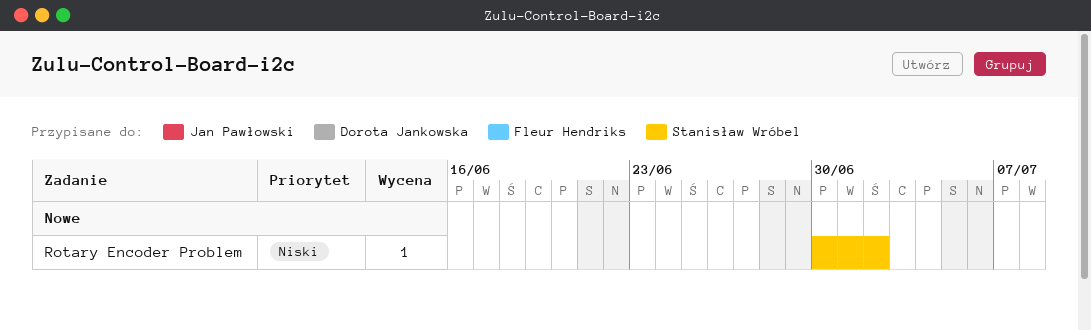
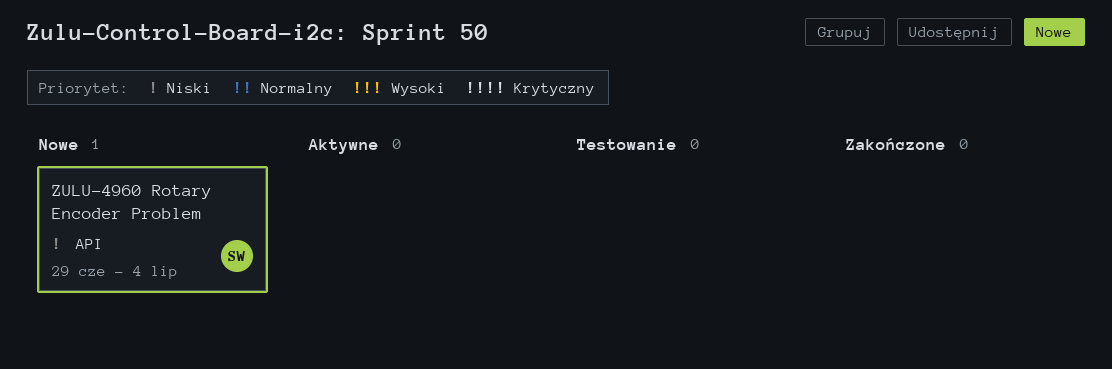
Rotary Encoder Problem, start: Jun 30 -> Jun 29
Rotary Encoder Problem, due: Jul 2 -> Jul 4

